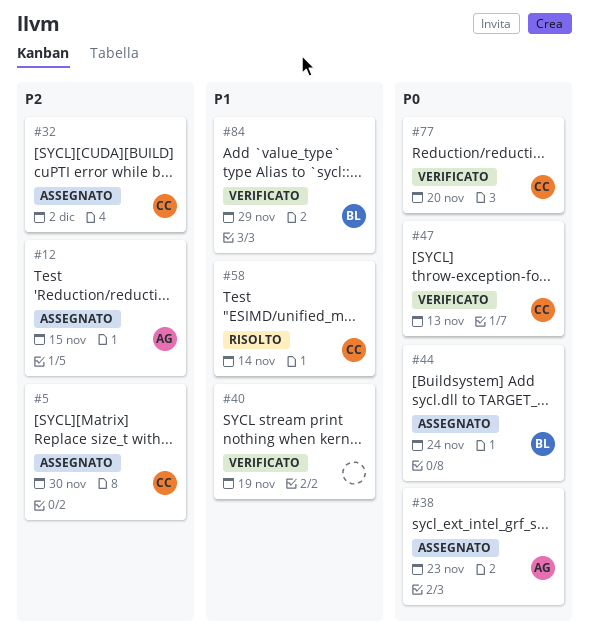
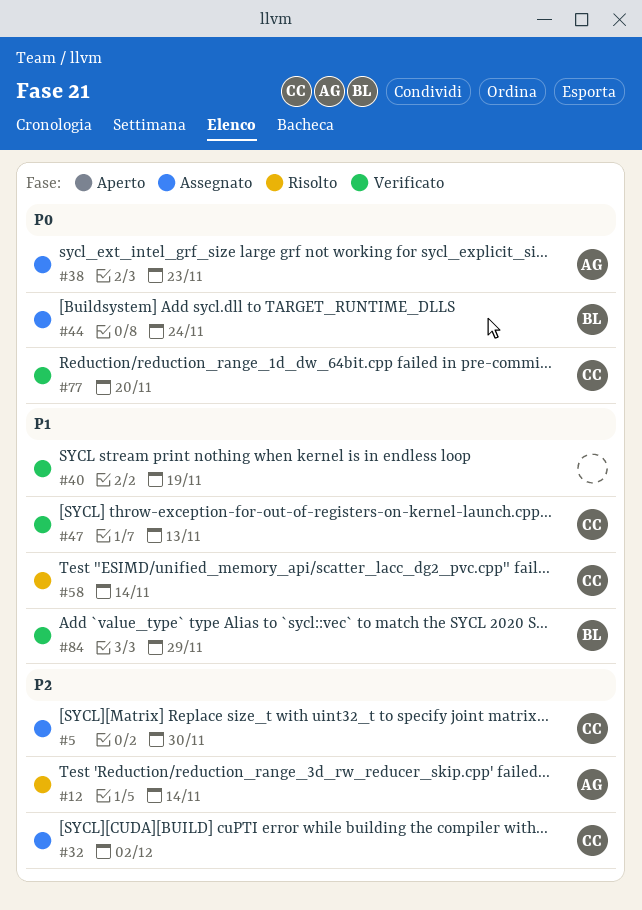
#12, status: Assegnato -> Risolto
#12, due: Nov 15 -> Nov 14
#47, priority: P0 -> P1

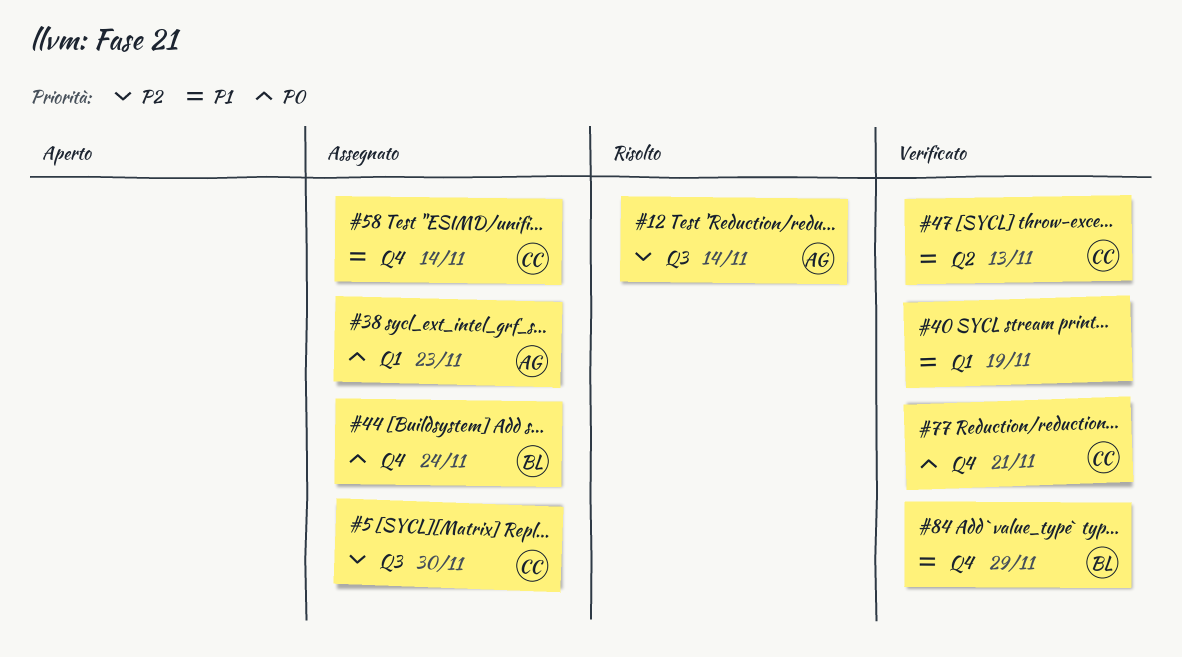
#32: present -> none
#58, status: Risolto -> Assegnato
#77, due: Nov 20 -> Nov 21

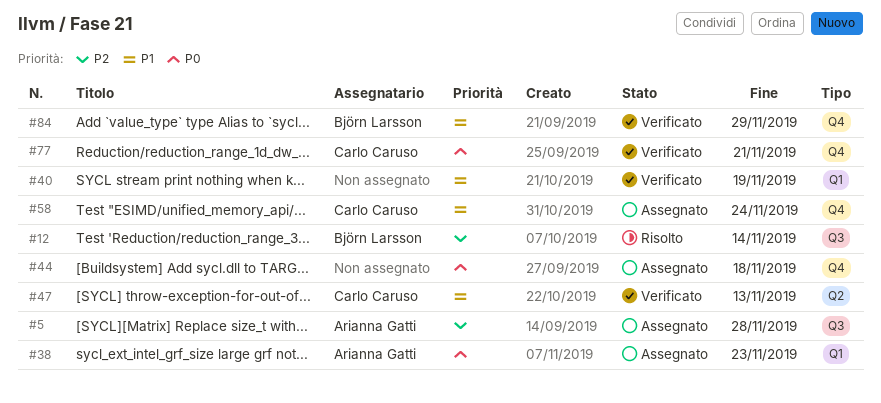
#5, owner: Carlo Caruso -> Arianna Gatti
#5, due: Nov 30 -> Nov 28
#12, owner: Arianna Gatti -> Björn Larsson
#44, owner: Björn Larsson -> none
#44, due: Nov 24 -> Nov 18
#58, due: Nov 14 -> Nov 24

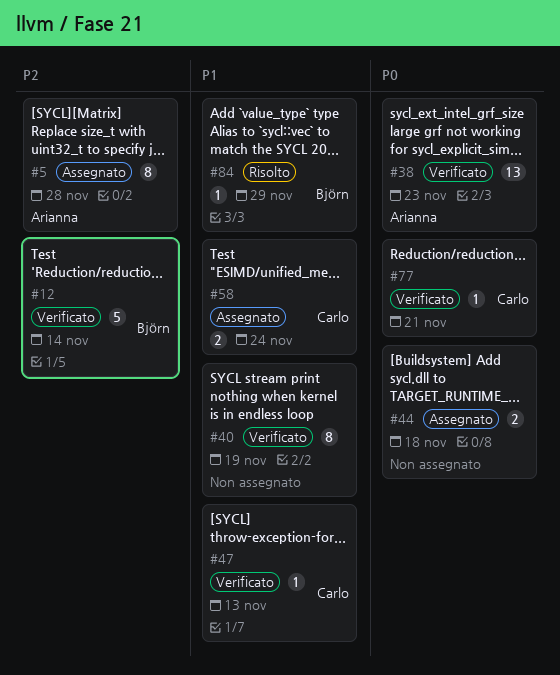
#12, status: Risolto -> Verificato
#38, status: Assegnato -> Verificato
#84, status: Verificato -> Risolto

